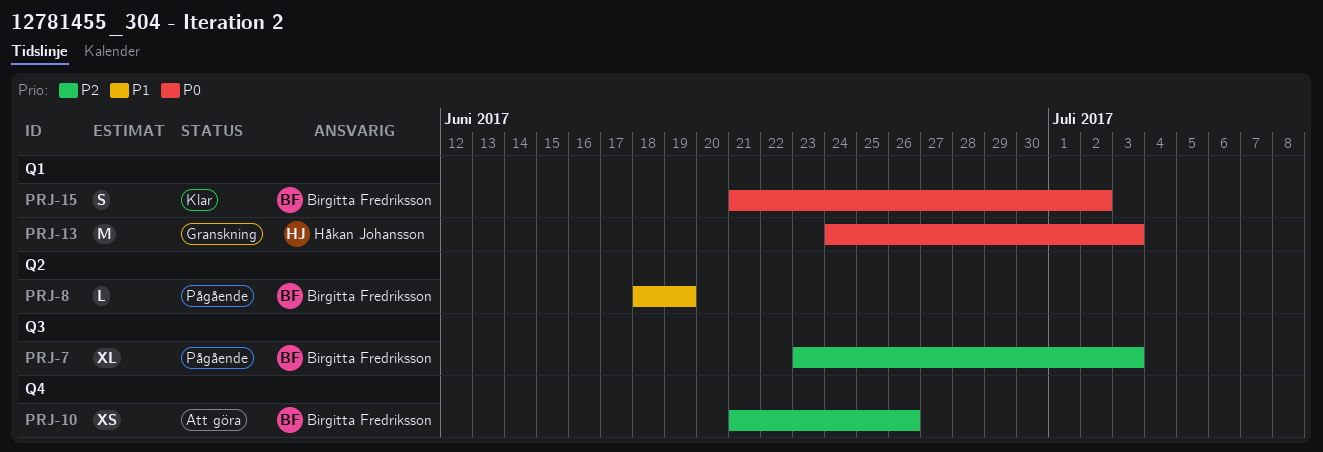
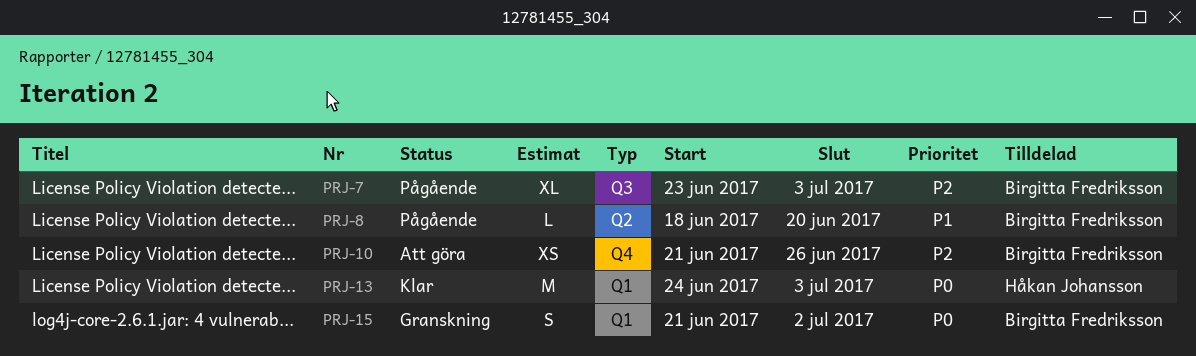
PRJ-8, due: Jun 19 -> Jun 20
PRJ-13, status: Granskning -> Klar
PRJ-15, status: Klar -> Granskning

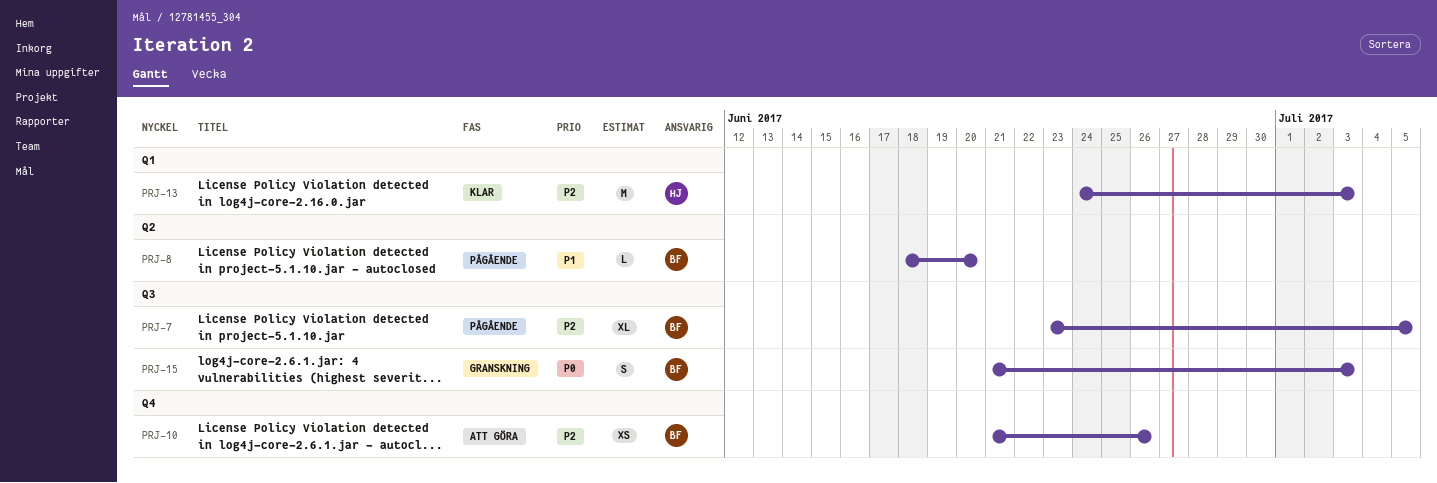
PRJ-7, due: Jul 3 -> Jul 5
PRJ-13, priority: P0 -> P2
PRJ-15, label: Q1 -> Q3
PRJ-15, due: Jul 2 -> Jul 3

